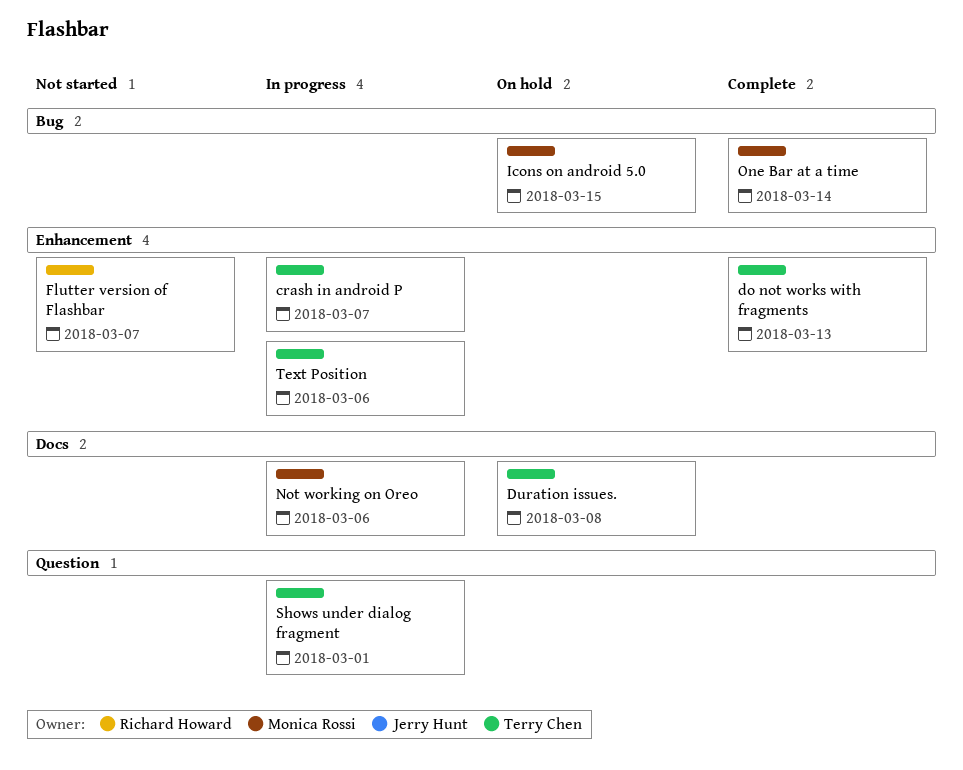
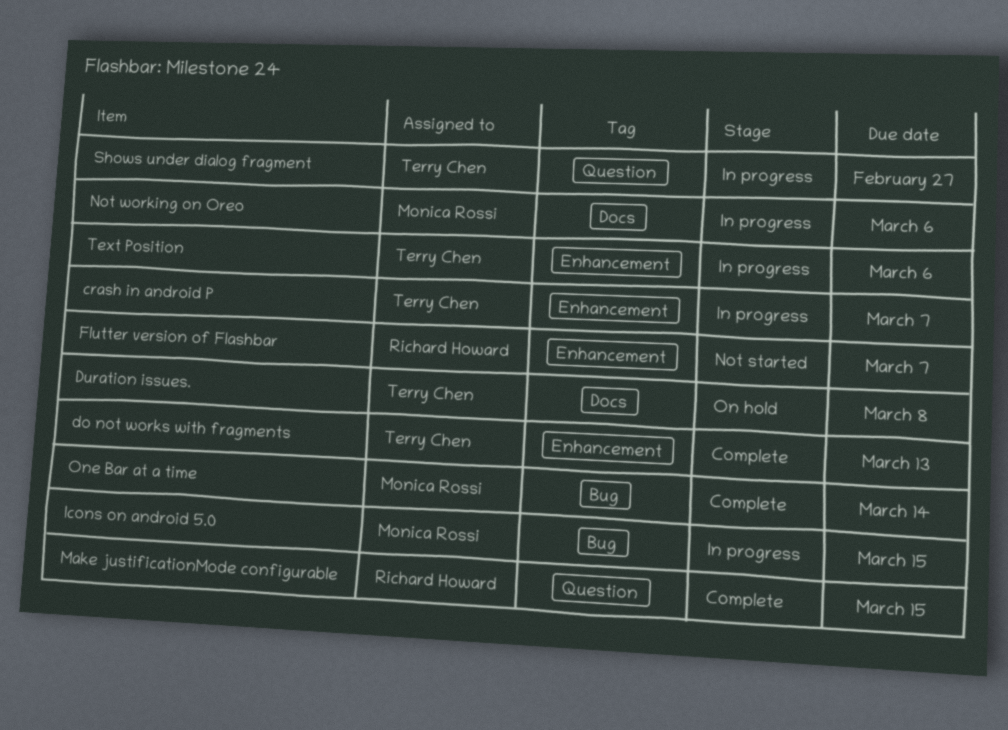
Icons on android 5.0, status: On hold -> In progress
Make justificationMode configurable: none -> present
Shows under dialog fragment, due: Mar 1 -> Feb 27

